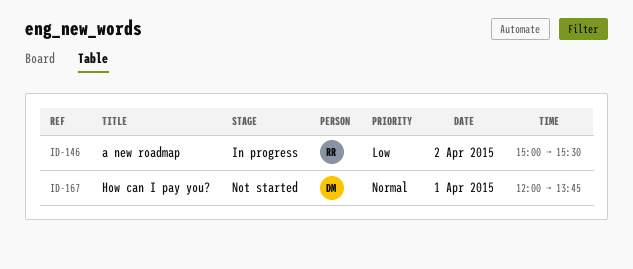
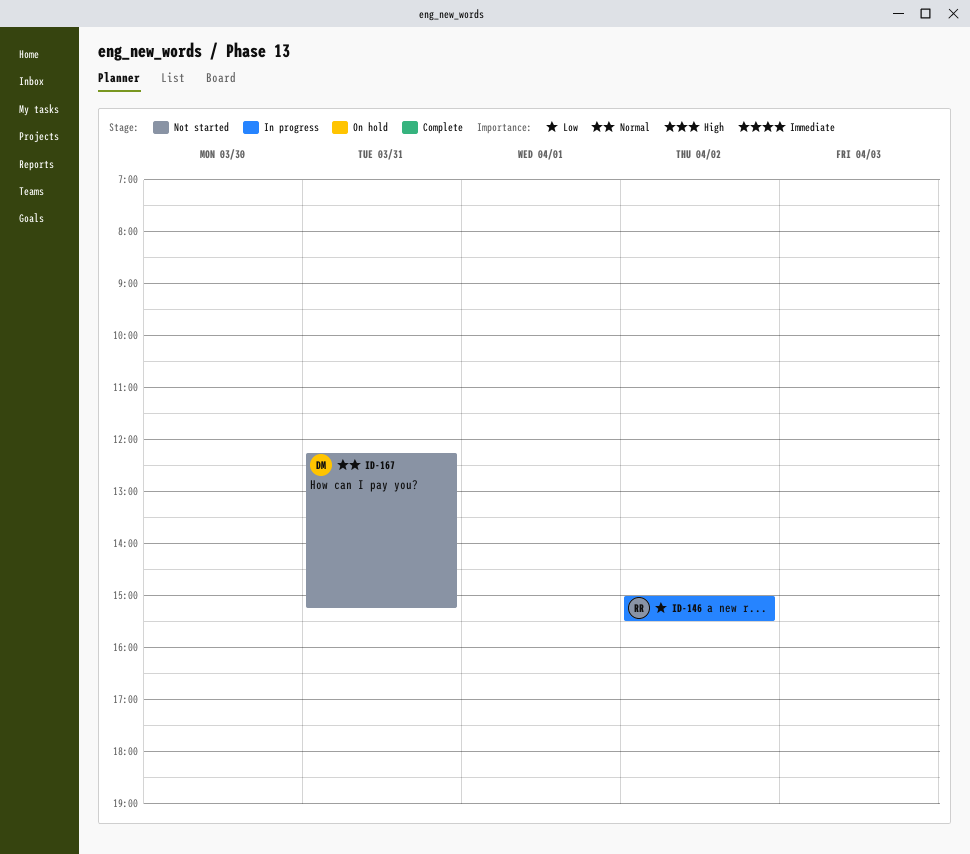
ID-167, day: Apr 1 -> Mar 31
ID-167, begins: 12:00 -> 12:15
ID-167, ends: 13:45 -> 15:15

